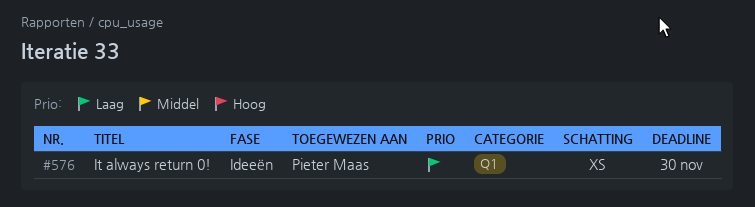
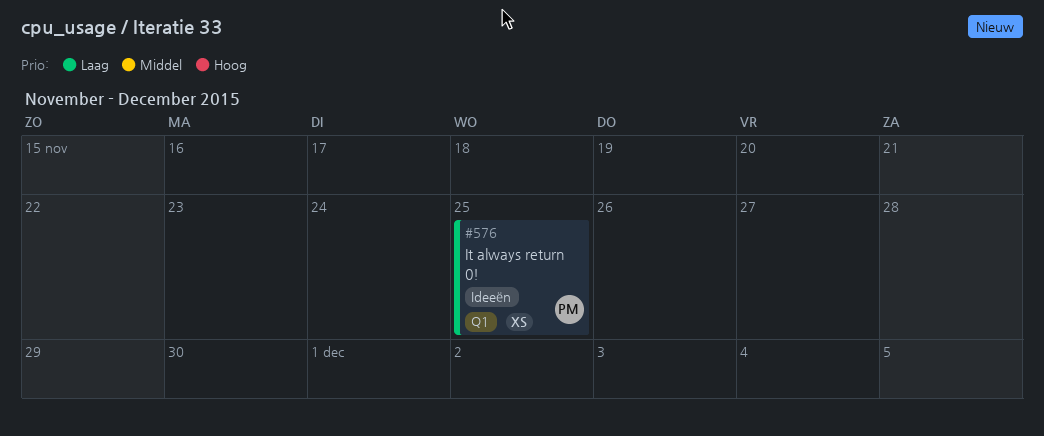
#576, due: Nov 30 -> Nov 25

